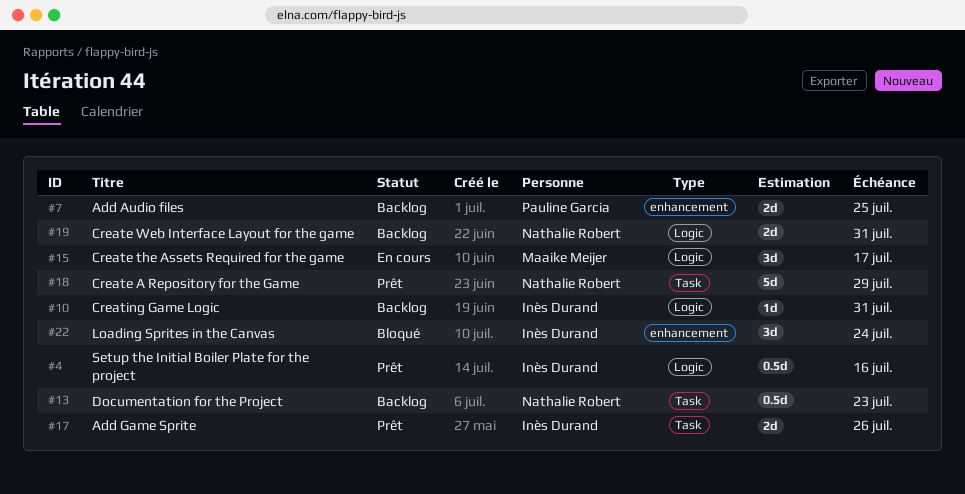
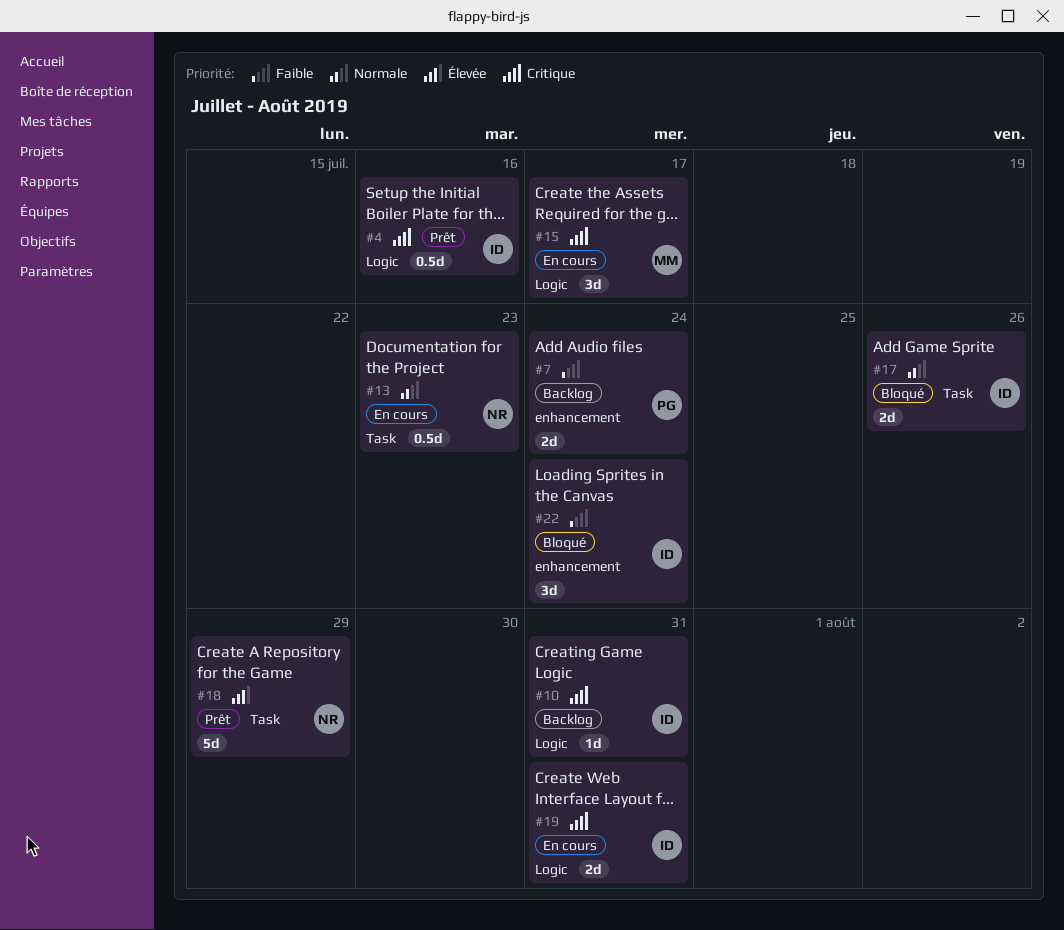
#7, due: Jul 25 -> Jul 24
#13, status: Backlog -> En cours
#17, status: Prêt -> Bloqué
#19, status: Backlog -> En cours
#19, owner: Nathalie Robert -> Inès Durand

